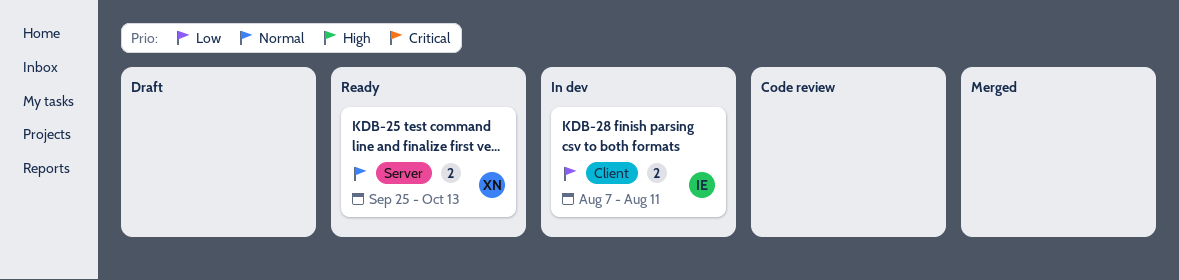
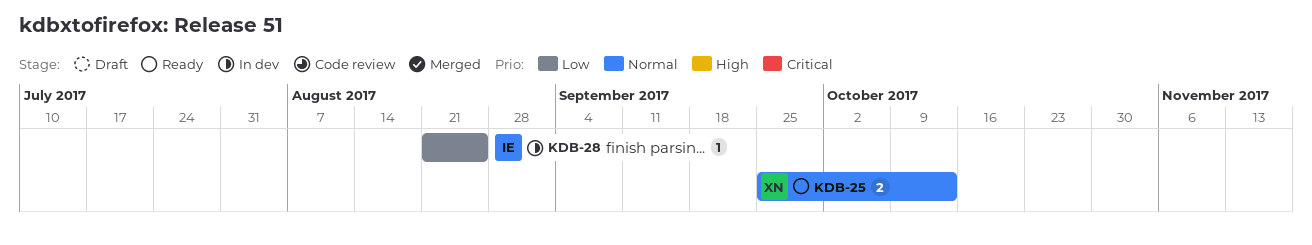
KDB-28, estimate: 2 -> 1
KDB-28, start: Aug 7 -> Aug 21
KDB-28, due: Aug 11 -> Aug 25

